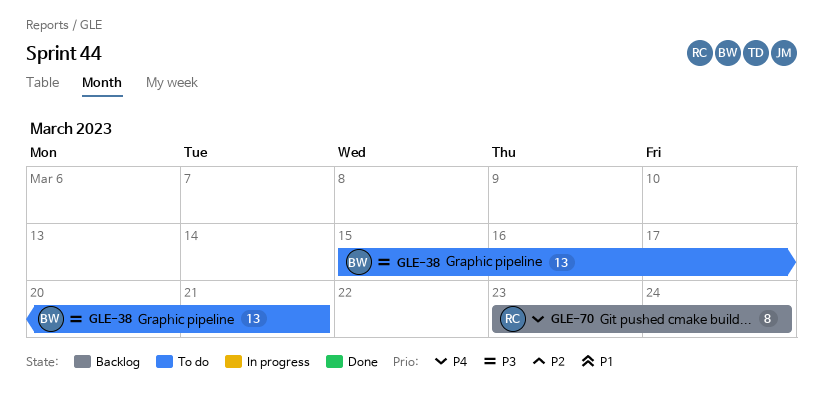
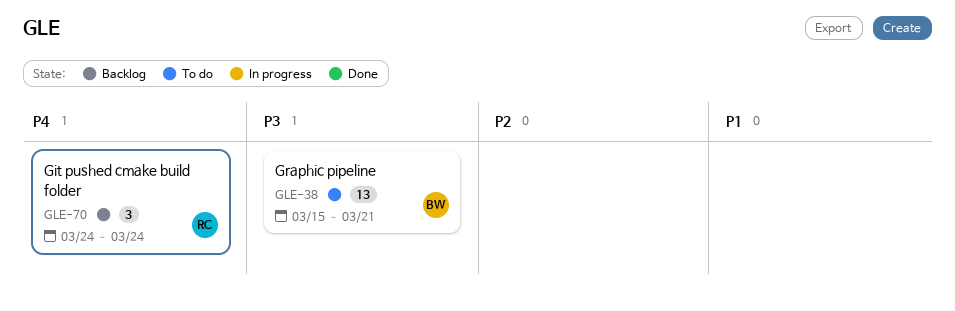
GLE-70, estimate: 8 -> 3
GLE-70, start: Mar 23 -> Mar 24

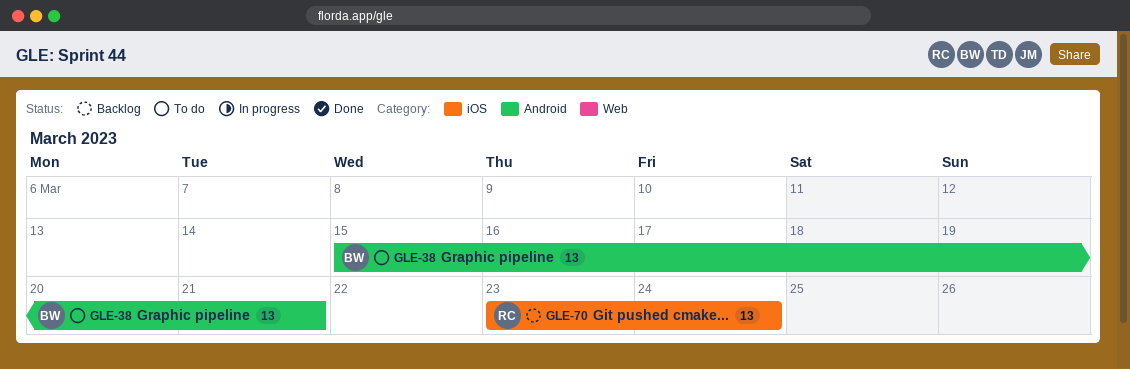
GLE-70, estimate: 3 -> 13
GLE-70, start: Mar 24 -> Mar 23

